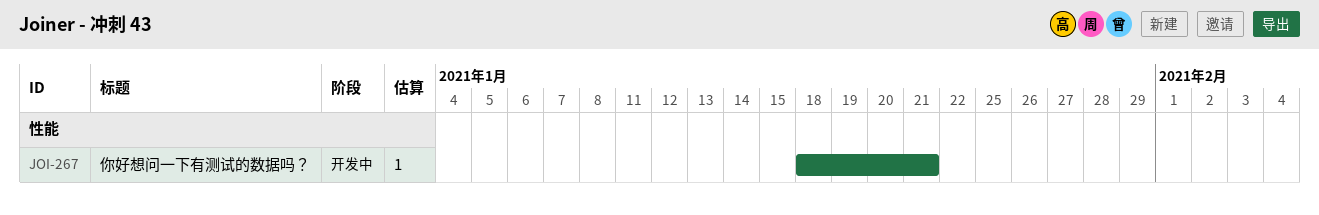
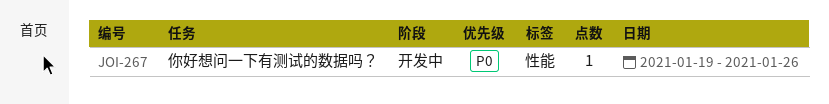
JOI-267, start: Jan 18 -> Jan 19
JOI-267, due: Jan 21 -> Jan 26

